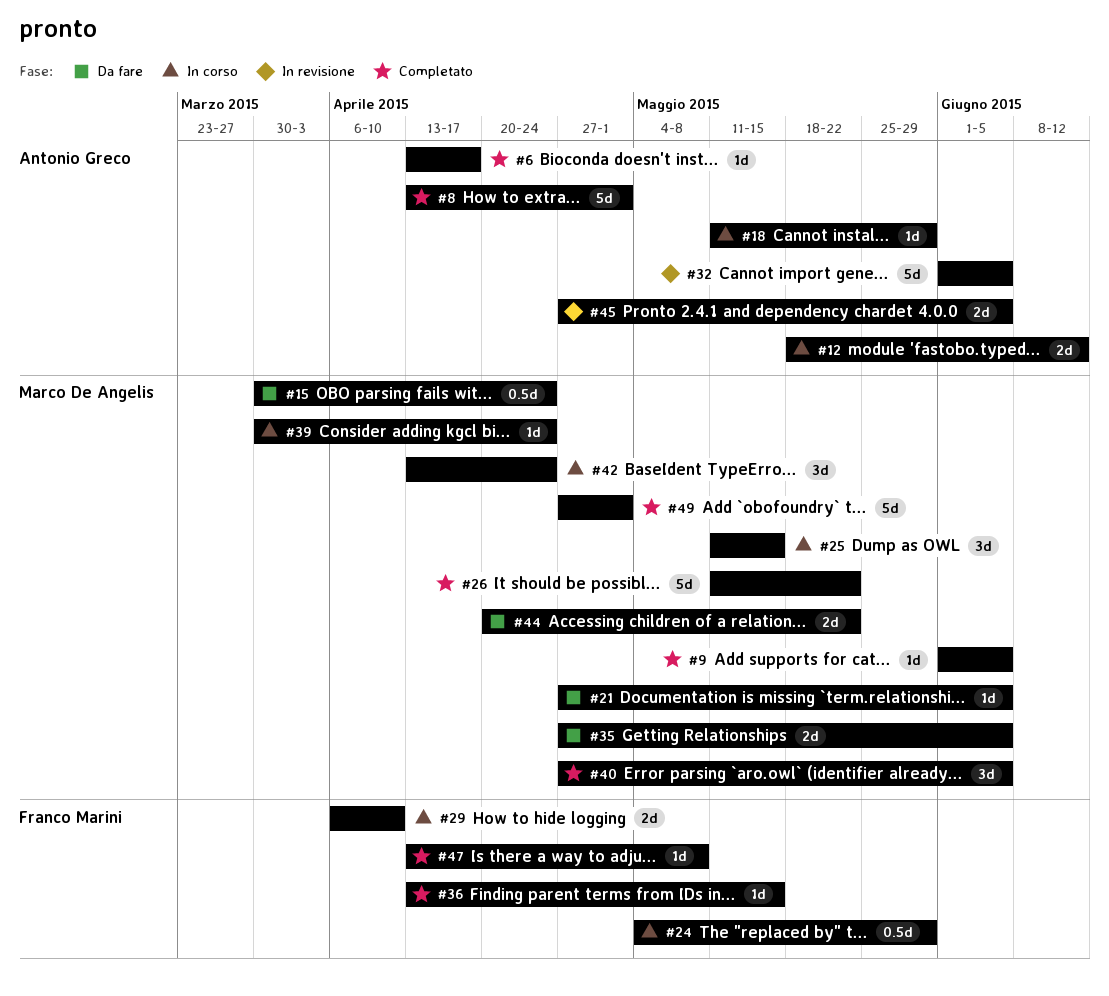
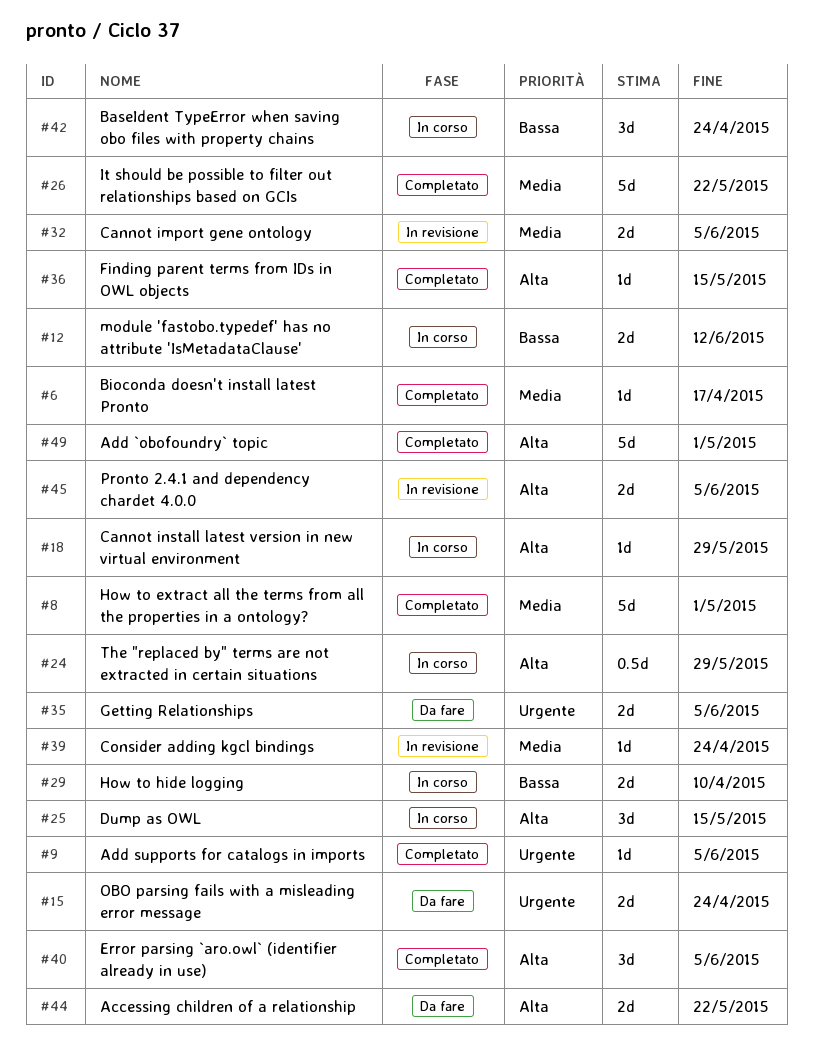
#15, estimate: 0.5d -> 2d
#21: present -> none
#32, estimate: 5d -> 2d
#39, status: In corso -> In revisione
#47: present -> none

